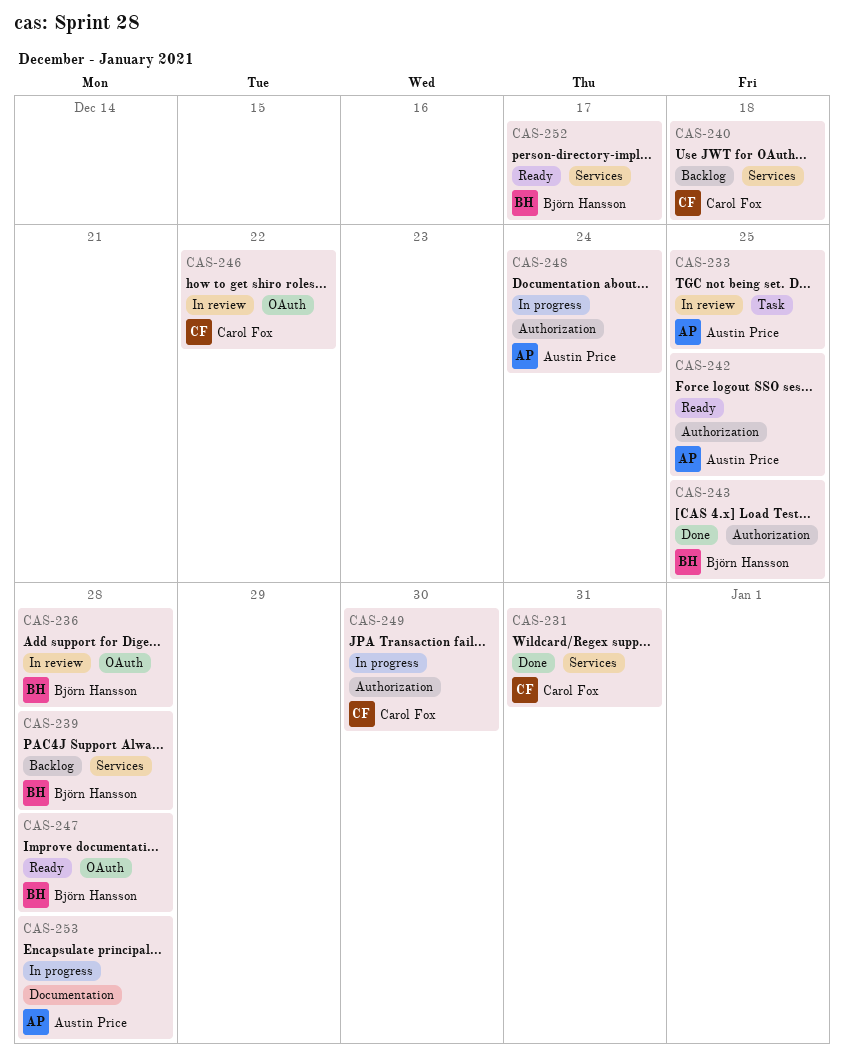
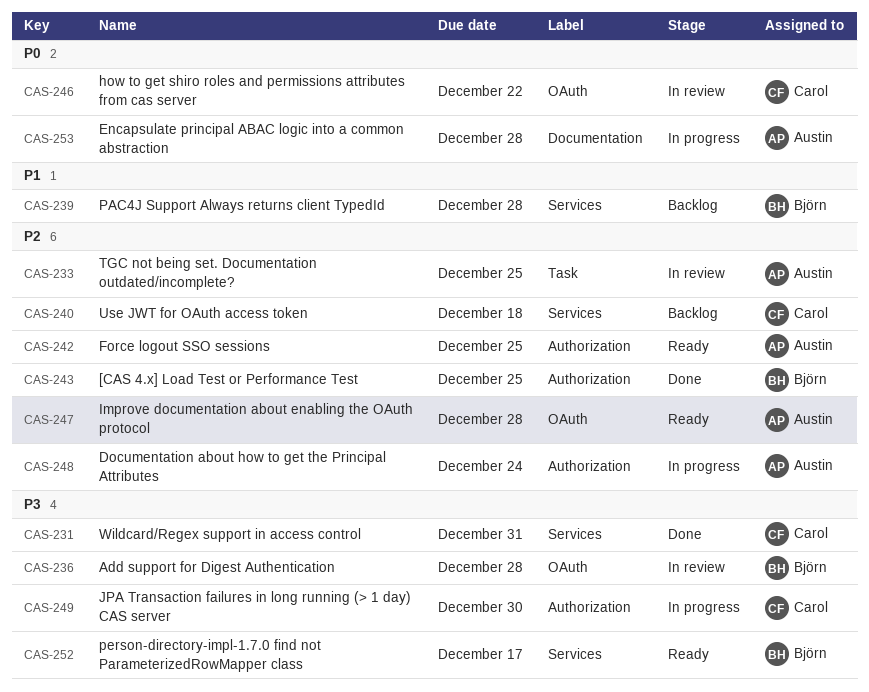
CAS-247, owner: Björn Hansson -> Austin Price

